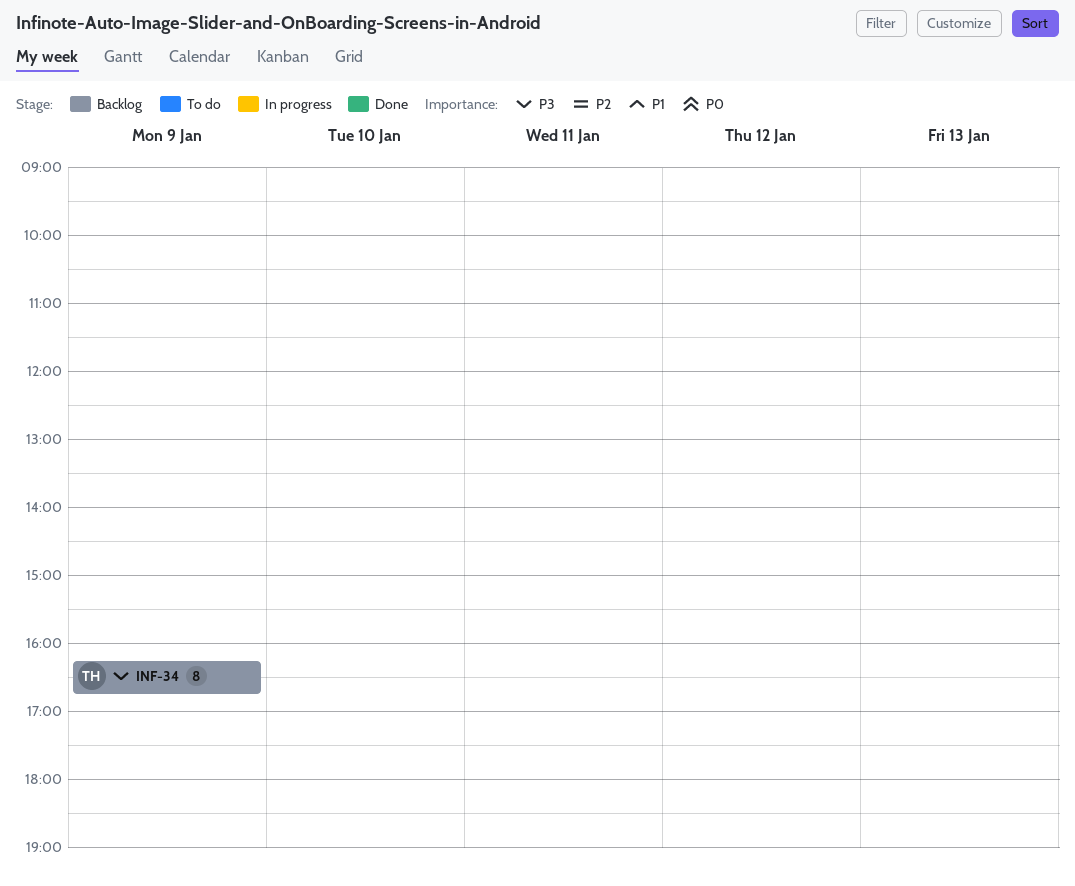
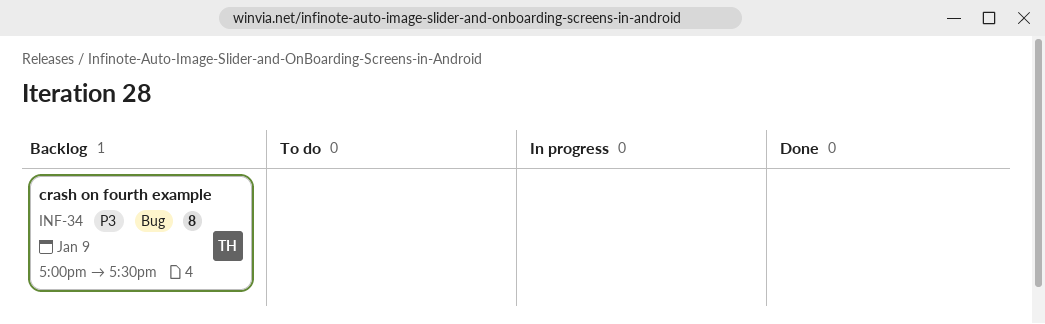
INF-34, begins: 16:15 -> 17:00
INF-34, ends: 16:45 -> 17:30

